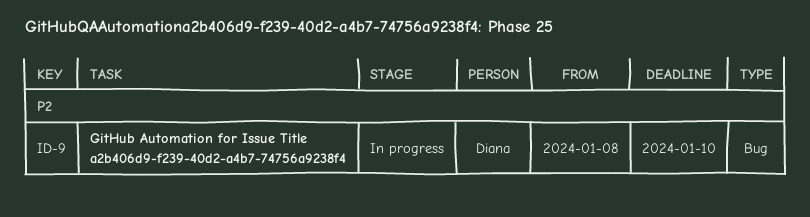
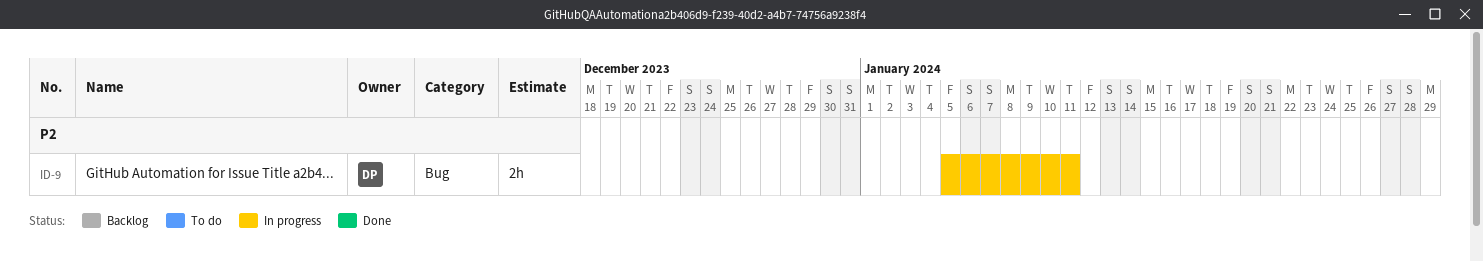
ID-9, start: Jan 8 -> Jan 5
ID-9, due: Jan 10 -> Jan 11

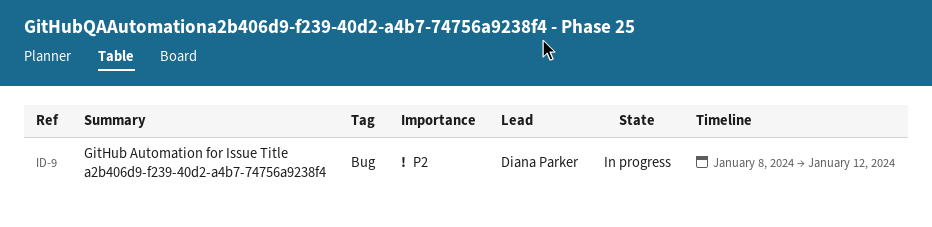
ID-9, start: Jan 5 -> Jan 8
ID-9, due: Jan 11 -> Jan 12

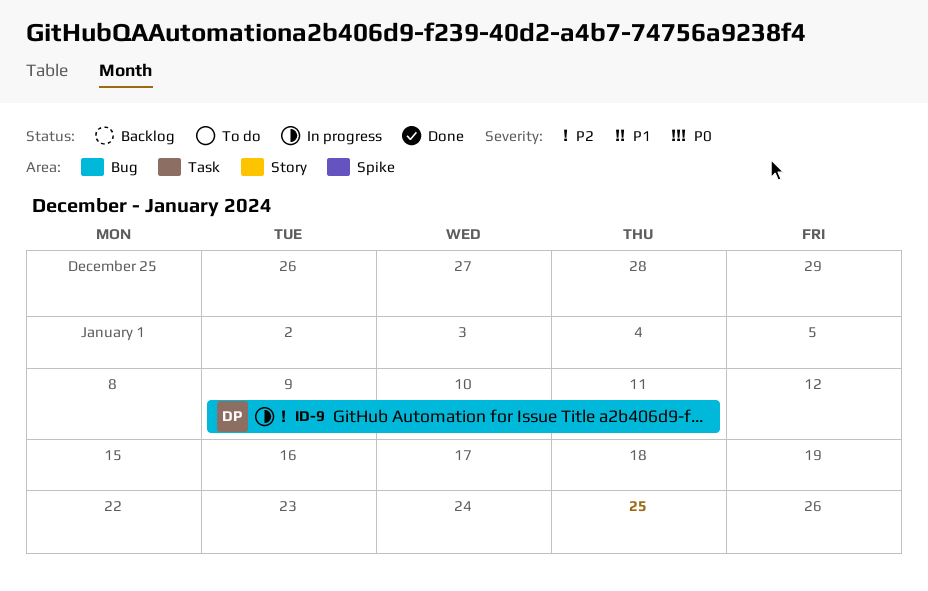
ID-9, start: Jan 8 -> Jan 9
ID-9, due: Jan 12 -> Jan 11

